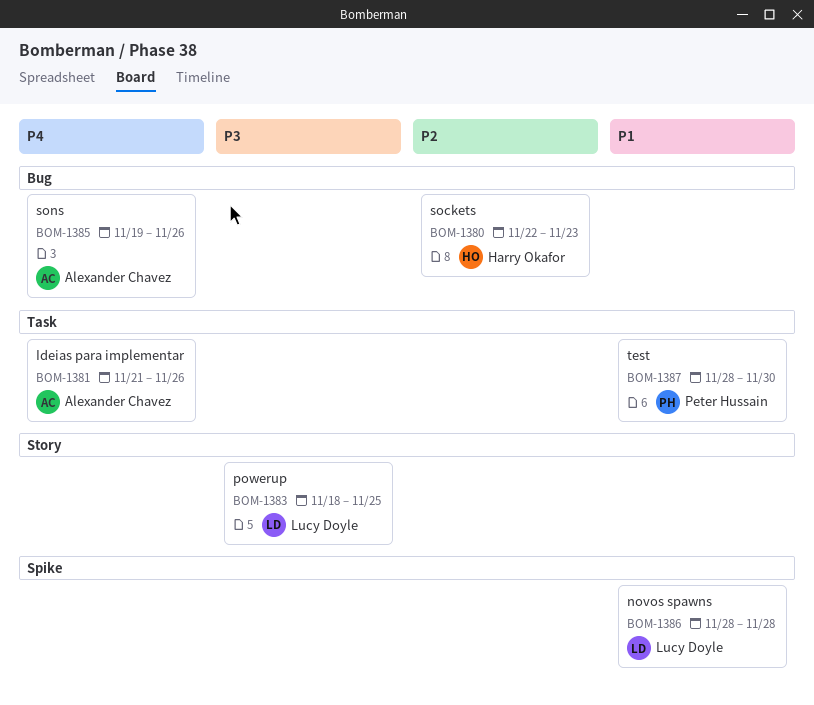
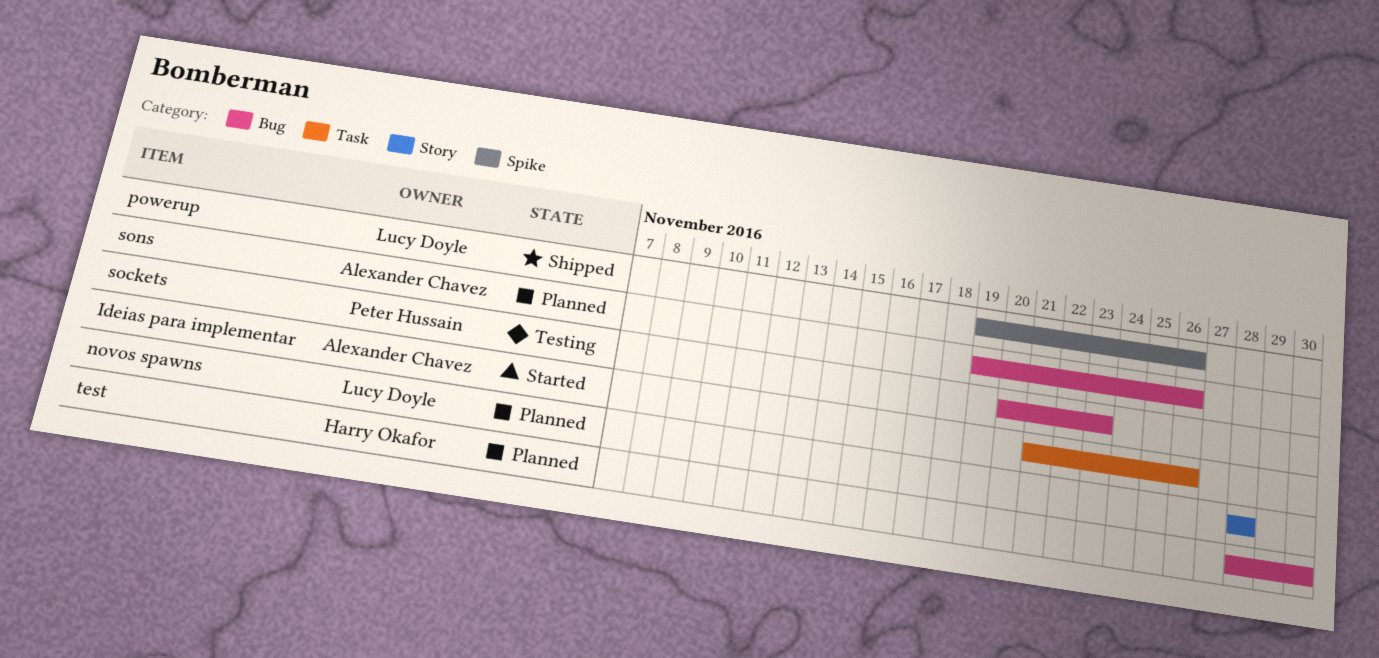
novos spawns, label: Spike -> Story
powerup, label: Story -> Spike
powerup, start: Nov 18 -> Nov 19
powerup, due: Nov 25 -> Nov 26
sockets, owner: Harry Okafor -> Peter Hussain
sockets, start: Nov 22 -> Nov 20
test, owner: Peter Hussain -> Harry Okafor
test, label: Task -> Bug

